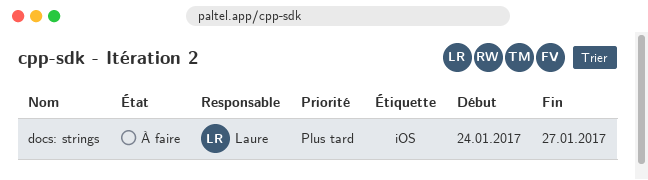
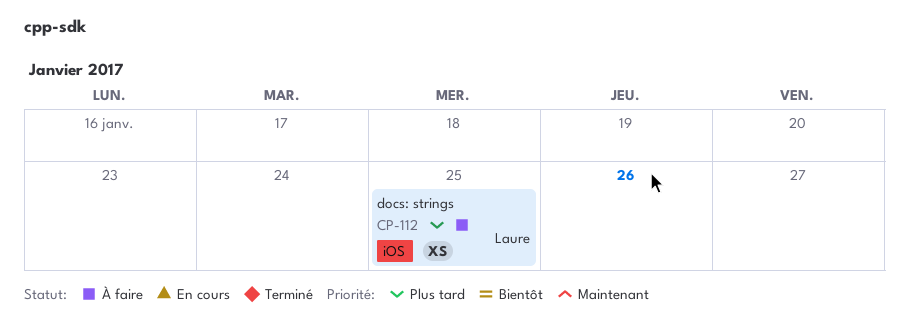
docs: strings, due: Jan 27 -> Jan 25

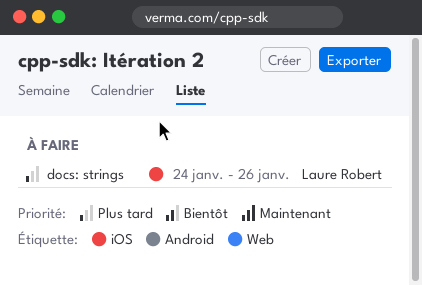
docs: strings, due: Jan 25 -> Jan 26

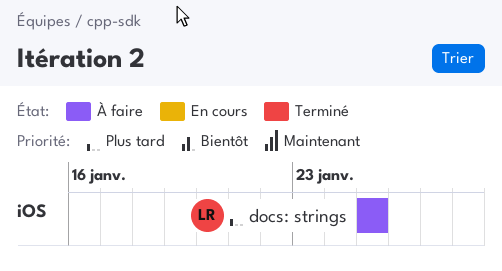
docs: strings, start: Jan 24 -> Jan 25
docs: strings, due: Jan 26 -> Jan 25

